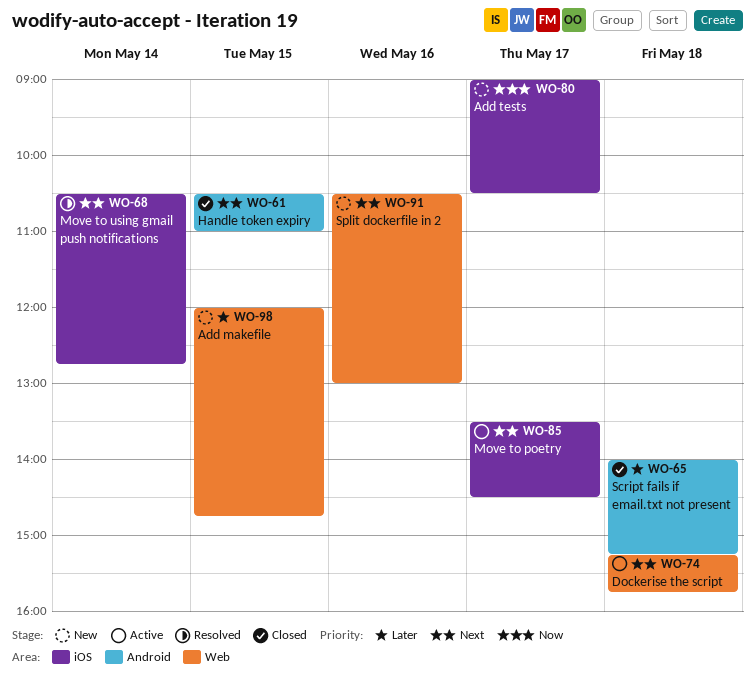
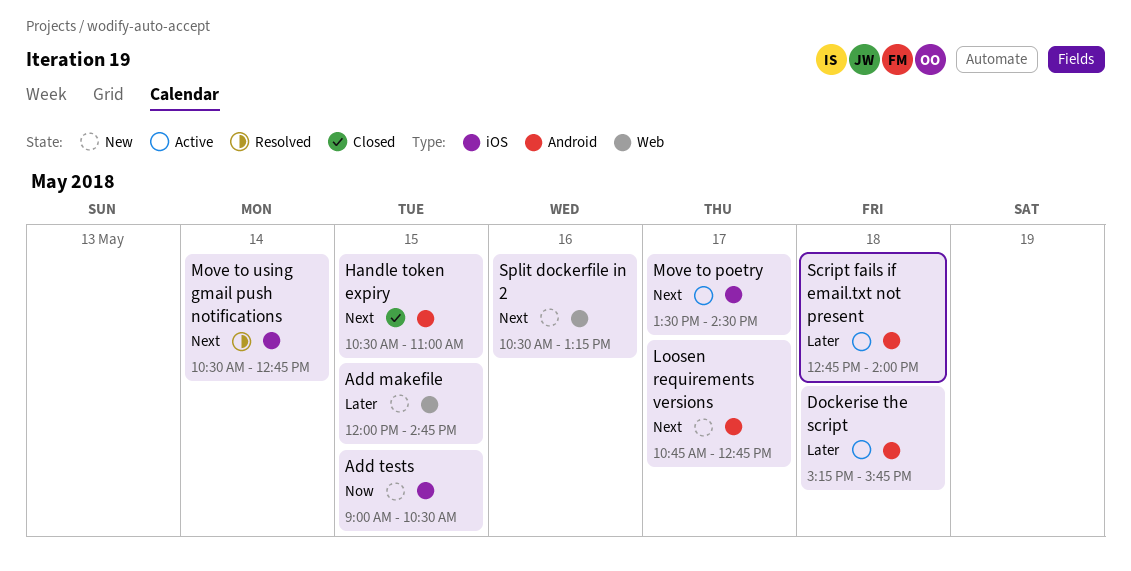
Add tests, day: May 17 -> May 15
Dockerise the script, priority: Next -> Later
Dockerise the script, label: Web -> Android
Loosen requirements versions: none -> present
Script fails if email.txt not present, status: Closed -> Active
Script fails if email.txt not present, begins: 14:00 -> 12:45
Script fails if email.txt not present, ends: 15:15 -> 14:00
Split dockerfile in 2, ends: 13:00 -> 13:15

